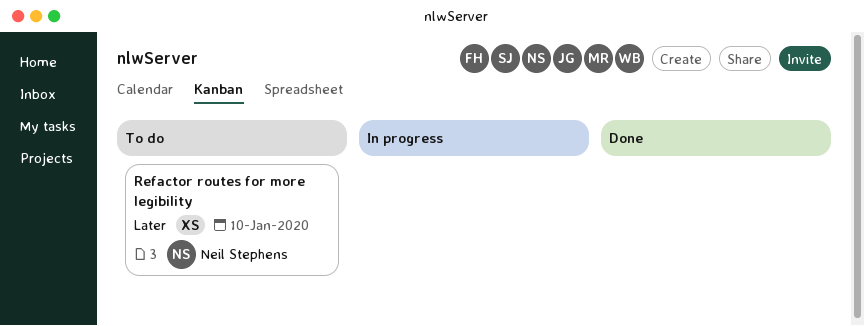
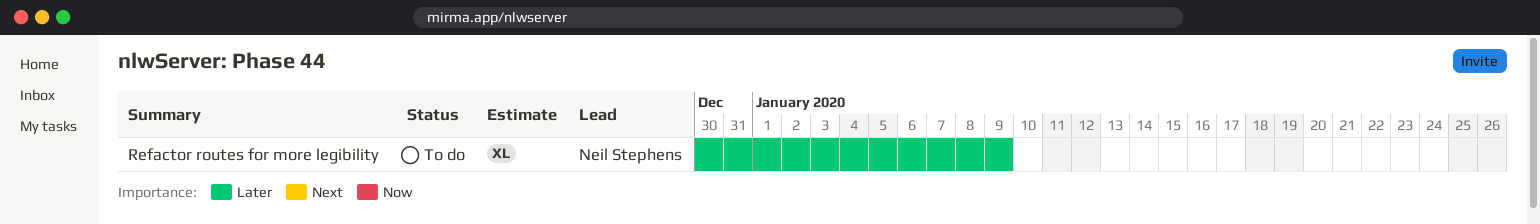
Refactor routes for more legibility, estimate: XS -> XL
Refactor routes for more legibility, due: Jan 10 -> Jan 9

